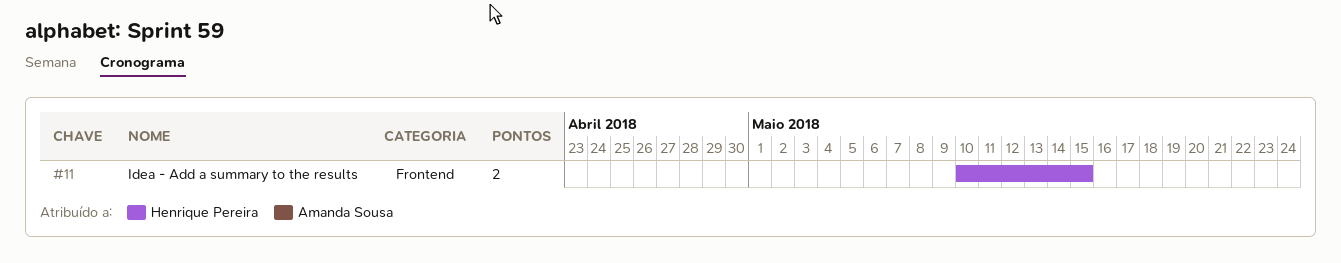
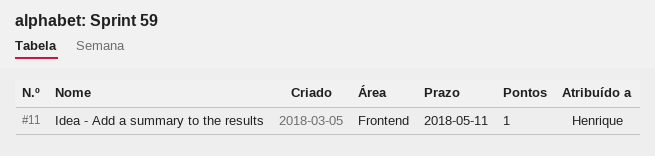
#11, estimate: 2 -> 1
#11, due: May 15 -> May 11

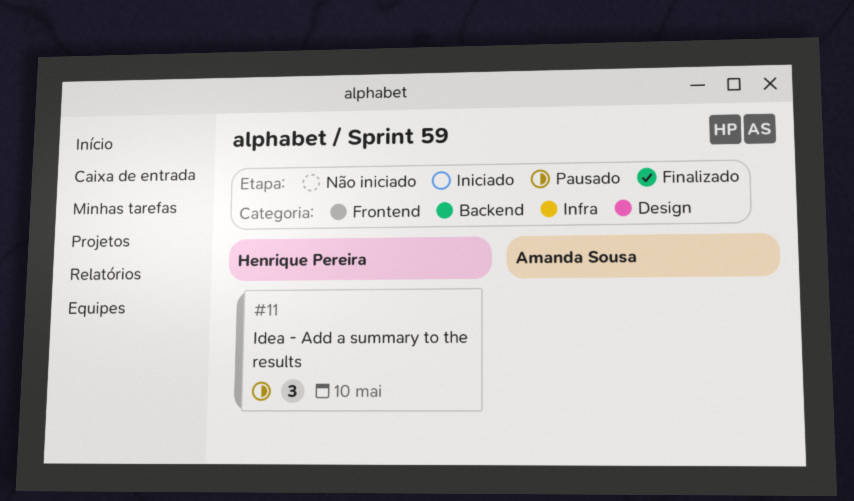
#11, estimate: 1 -> 3
#11, due: May 11 -> May 10

